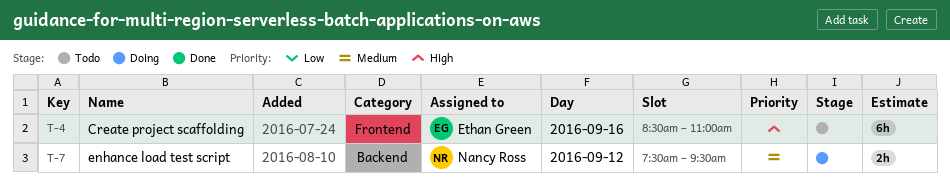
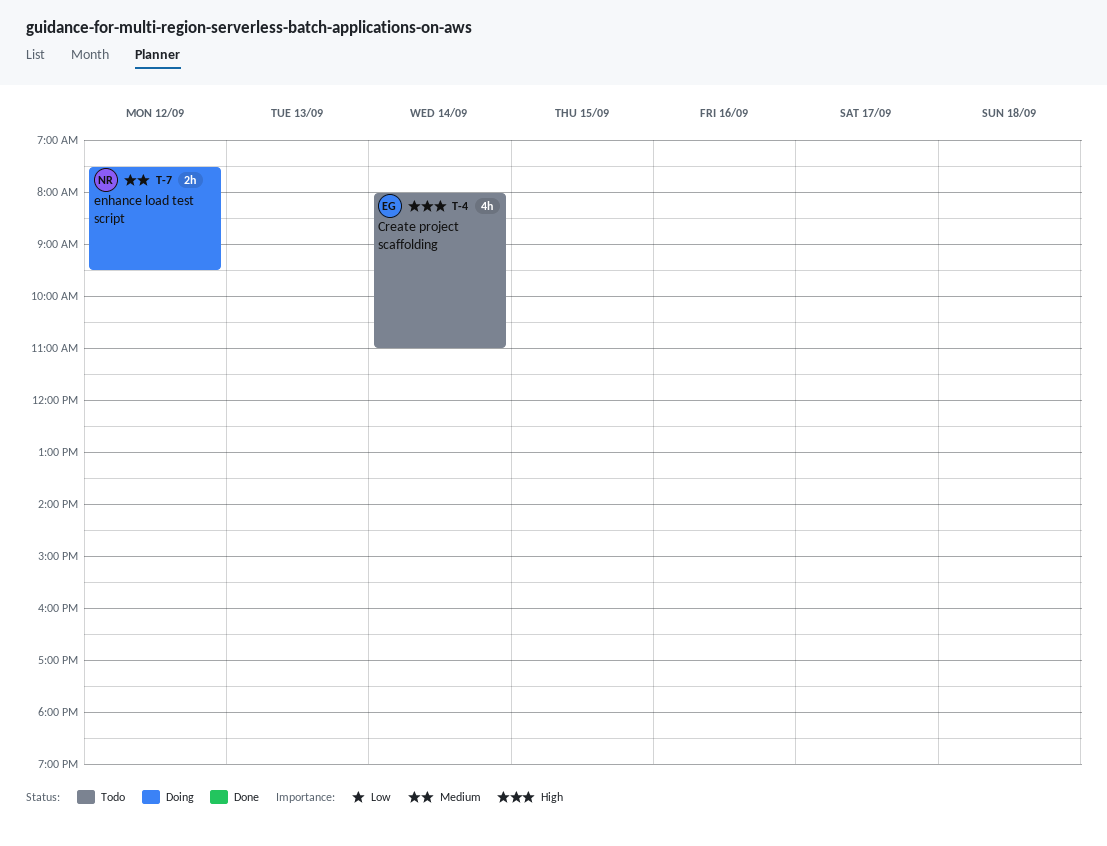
T-4, estimate: 6h -> 4h
T-4, day: Sep 16 -> Sep 14
T-4, begins: 08:30 -> 08:00

